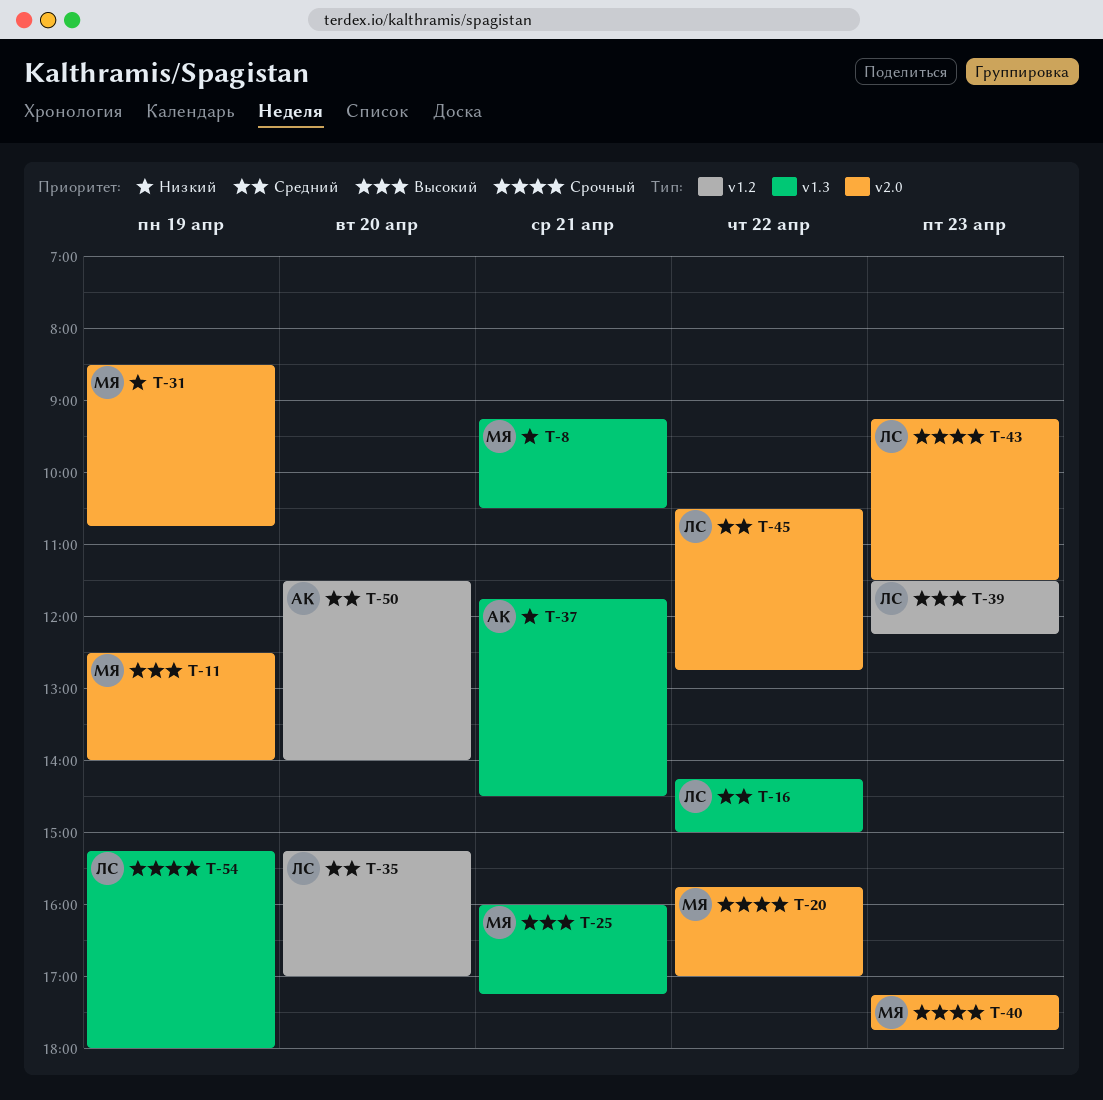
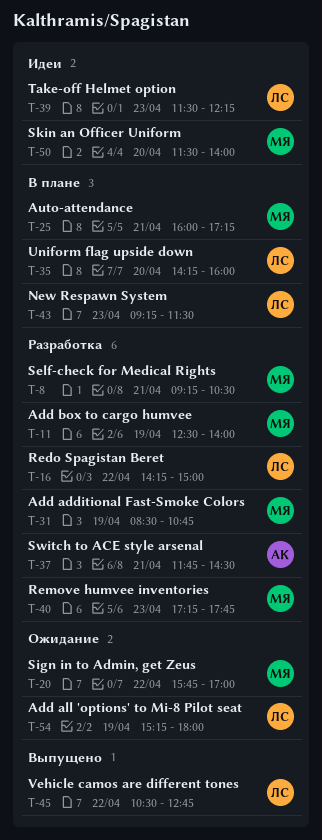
T-35, begins: 15:15 -> 14:15
T-35, ends: 17:00 -> 16:00
T-50, owner: АК -> МЯ

